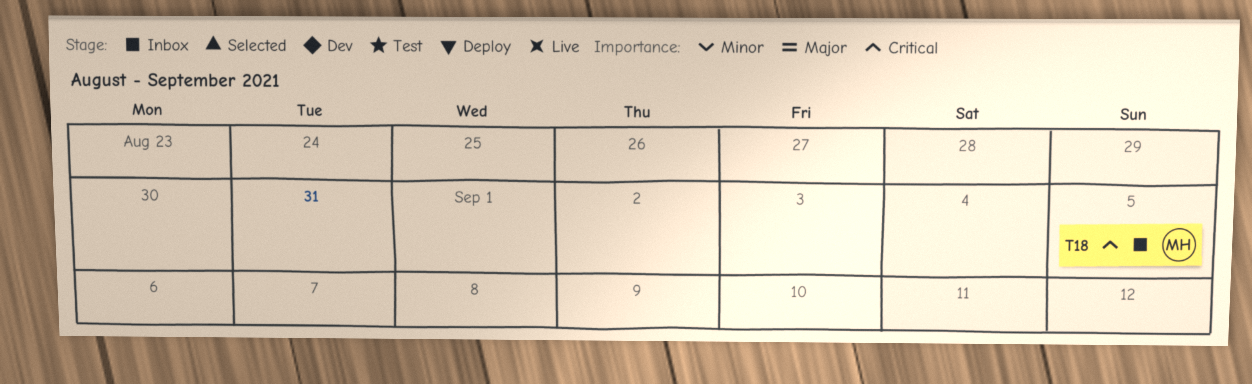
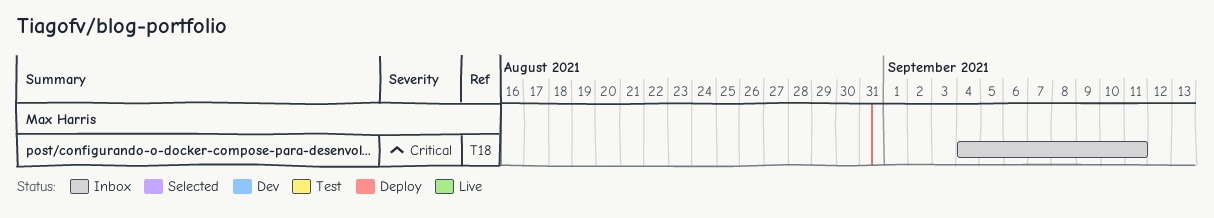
T18, due: Sep 5 -> Sep 11

